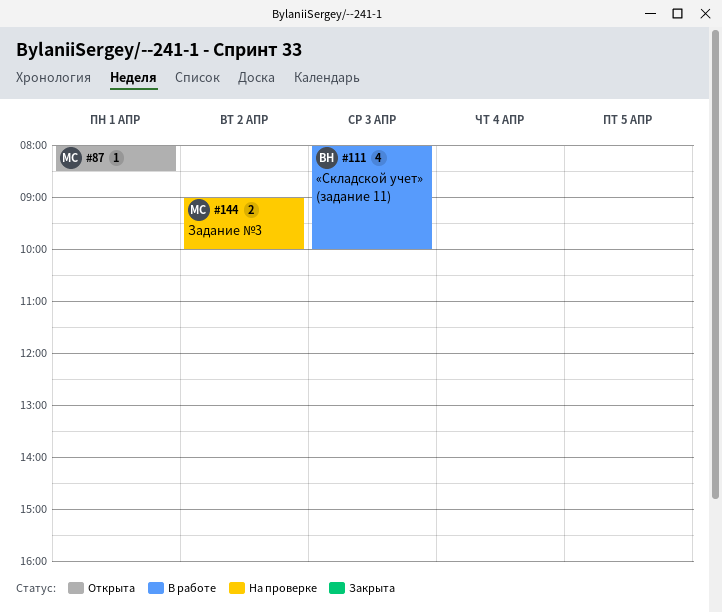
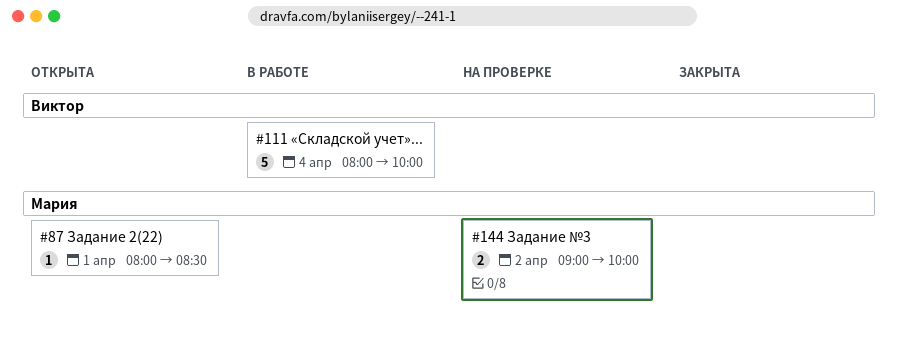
#111, estimate: 4 -> 5
#111, day: Apr 3 -> Apr 4

